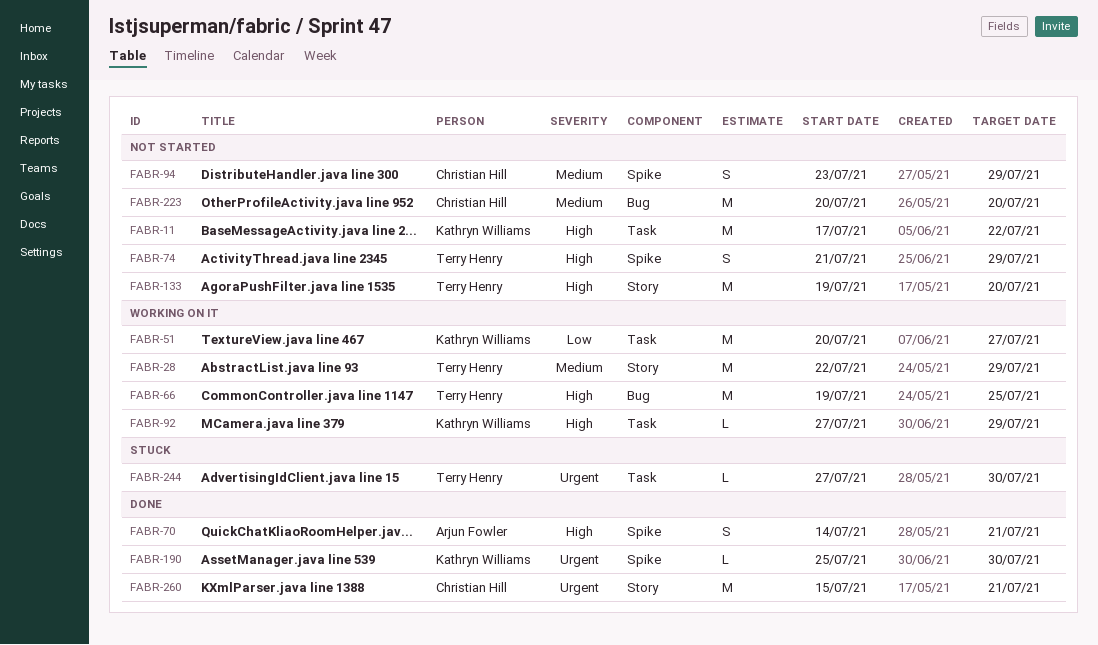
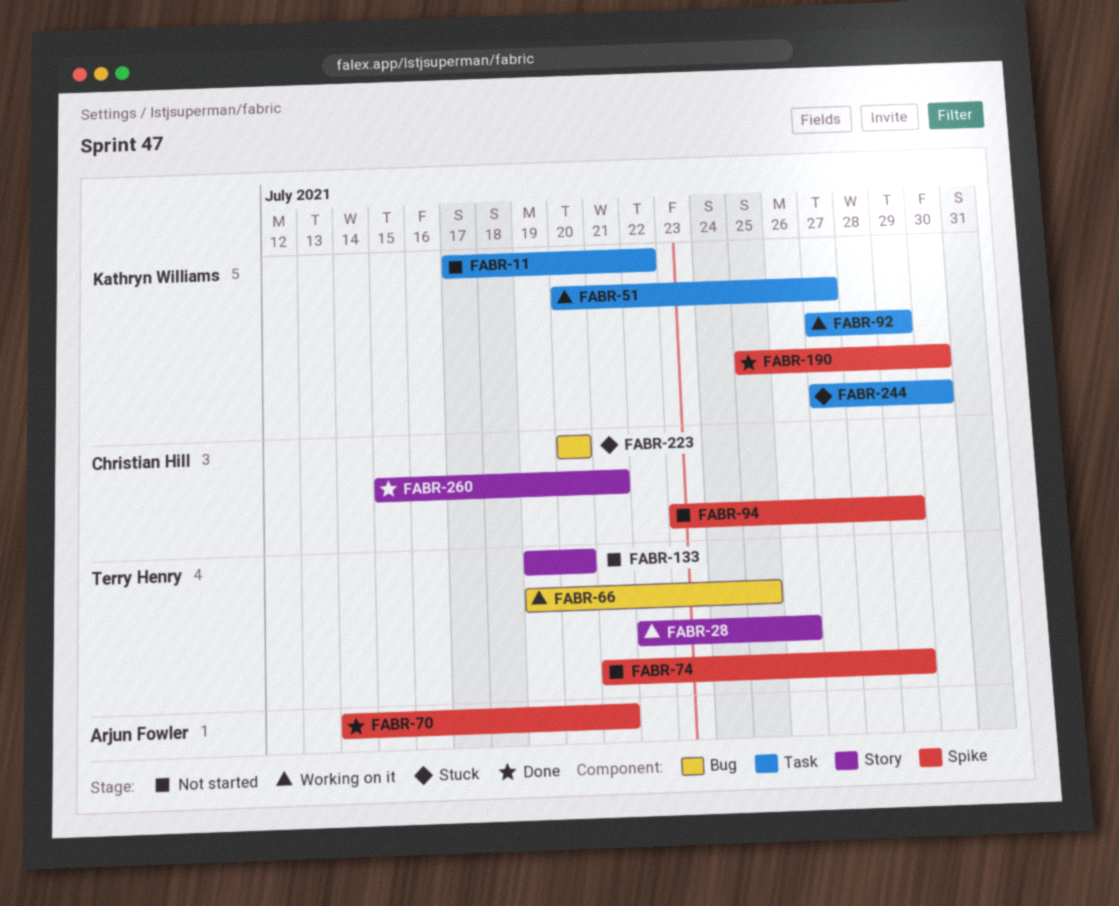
FABR-28, due: Jul 29 -> Jul 26
FABR-223, status: Not started -> Stuck
FABR-244, owner: Terry Henry -> Kathryn Williams

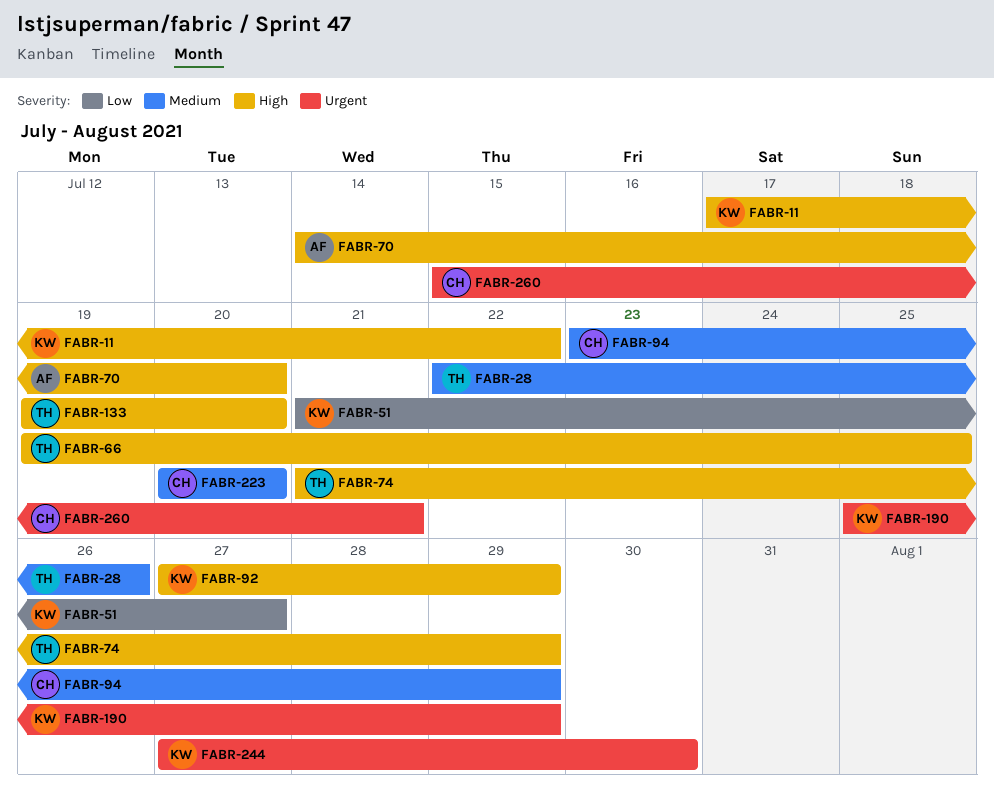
FABR-51, start: Jul 20 -> Jul 21
FABR-70, due: Jul 21 -> Jul 20
FABR-190, due: Jul 30 -> Jul 29

